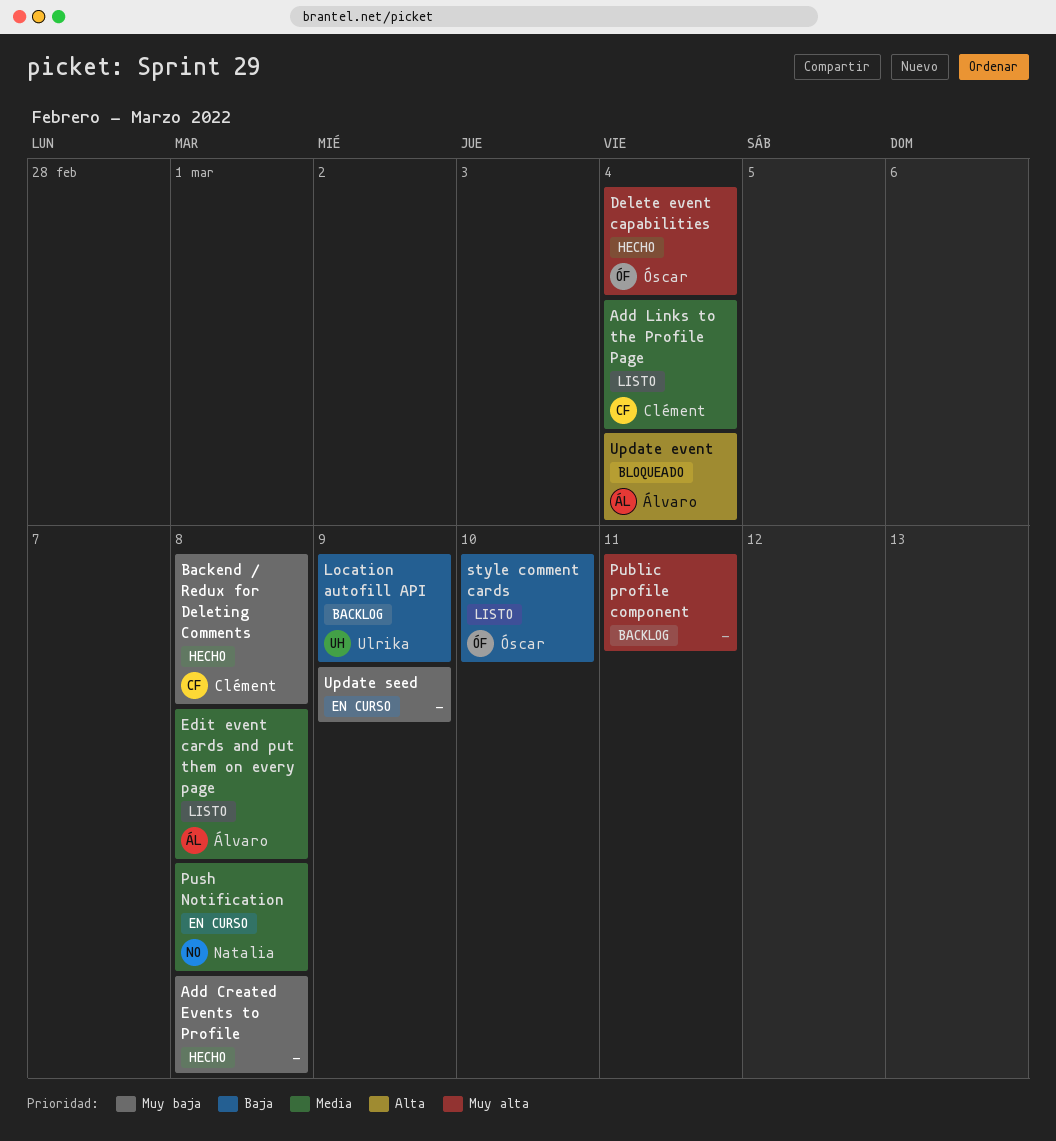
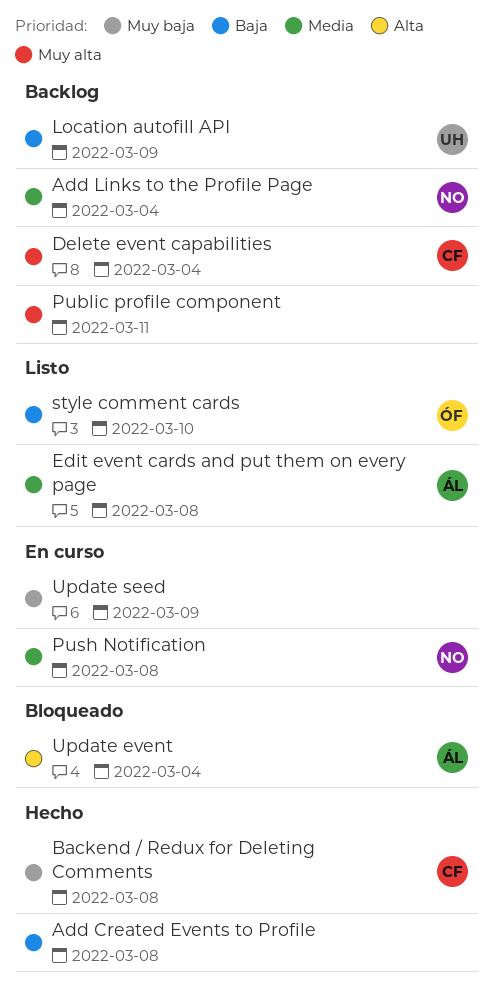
Add Created Events to Profile, priority: Muy baja -> Baja
Add Links to the Profile Page, status: Listo -> Backlog
Add Links to the Profile Page, owner: Clément -> Natalia
Delete event capabilities, status: Hecho -> Backlog
Delete event capabilities, owner: Óscar -> Clément

